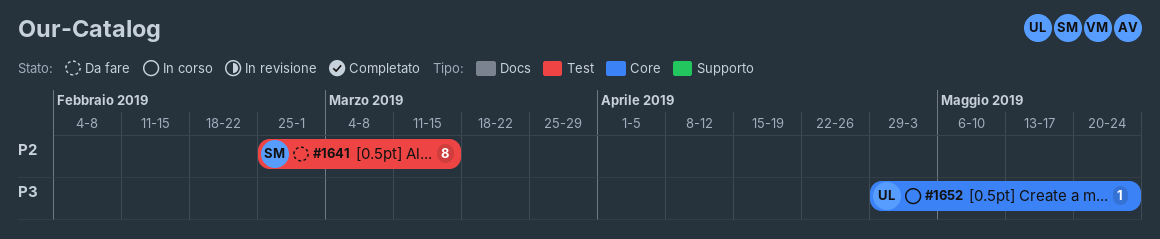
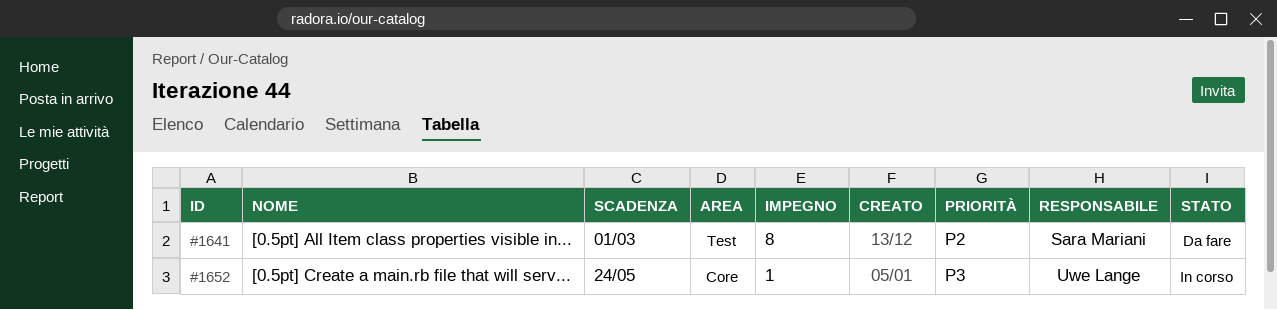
#1641, due: Mar 15 -> Mar 1

